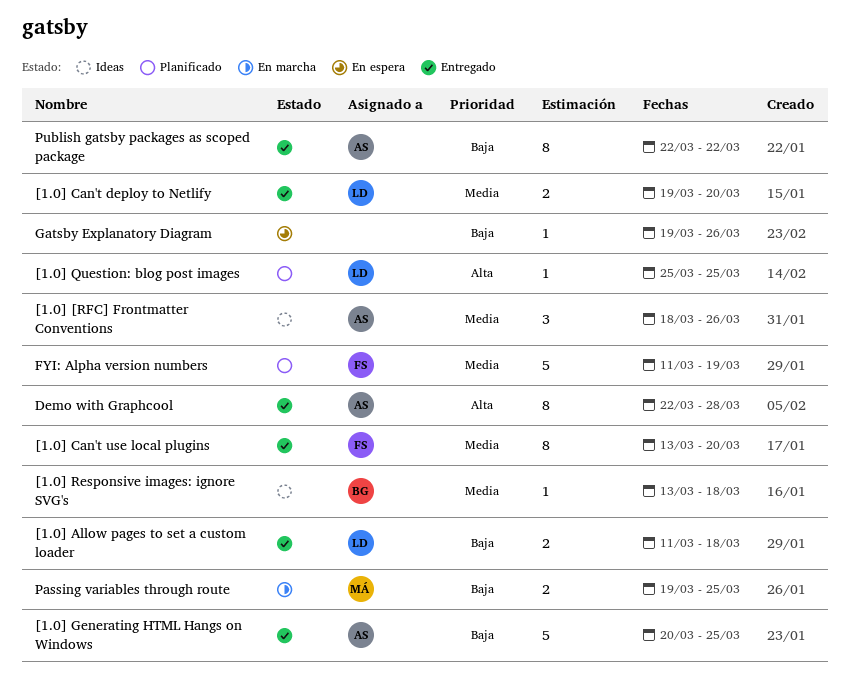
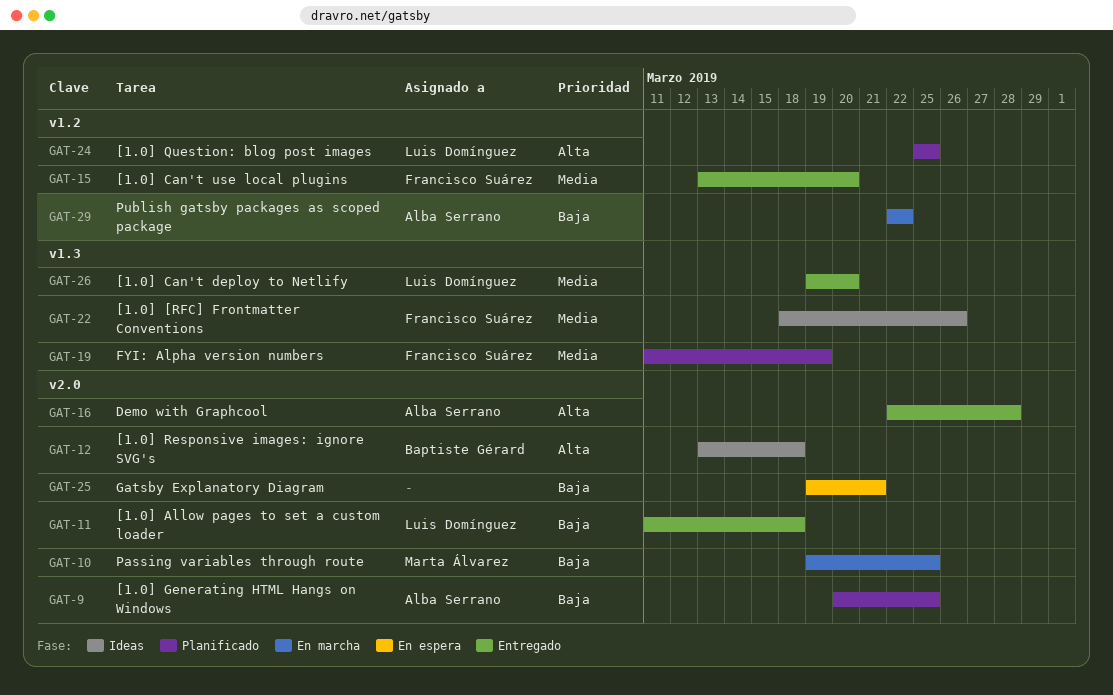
[1.0] [RFC] Frontmatter Conventions, owner: Alba Serrano -> Francisco Suárez
[1.0] Generating HTML Hangs on Windows, status: Entregado -> Planificado
[1.0] Responsive images: ignore SVG's, priority: Media -> Alta
Gatsby Explanatory Diagram, due: Mar 26 -> Mar 21
Publish gatsby packages as scoped package, status: Entregado -> En marcha

